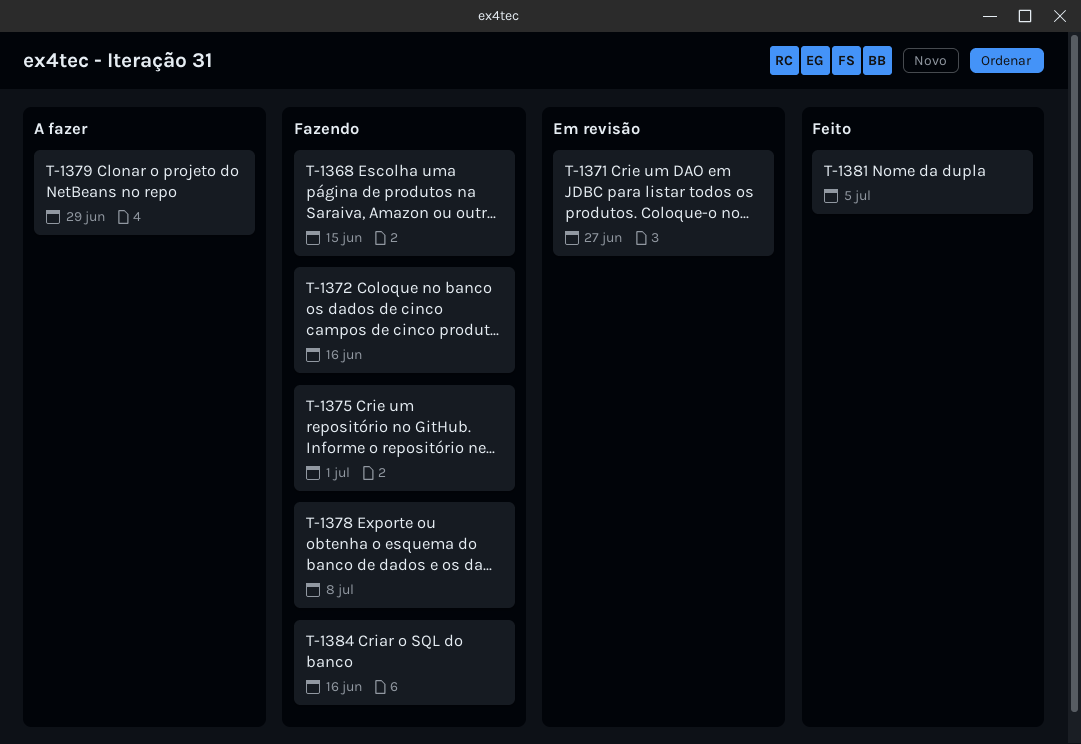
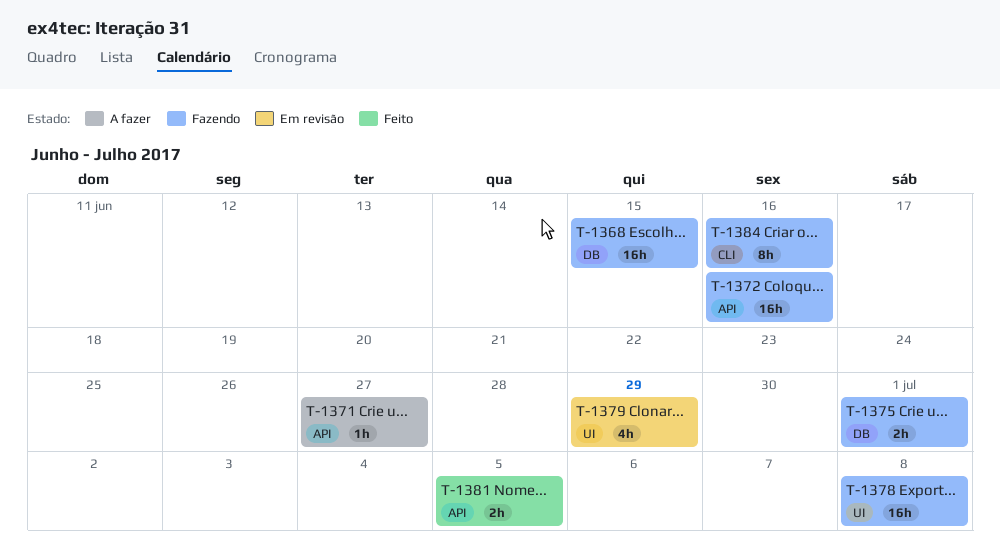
T-1371, status: Em revisão -> A fazer
T-1379, status: A fazer -> Em revisão

